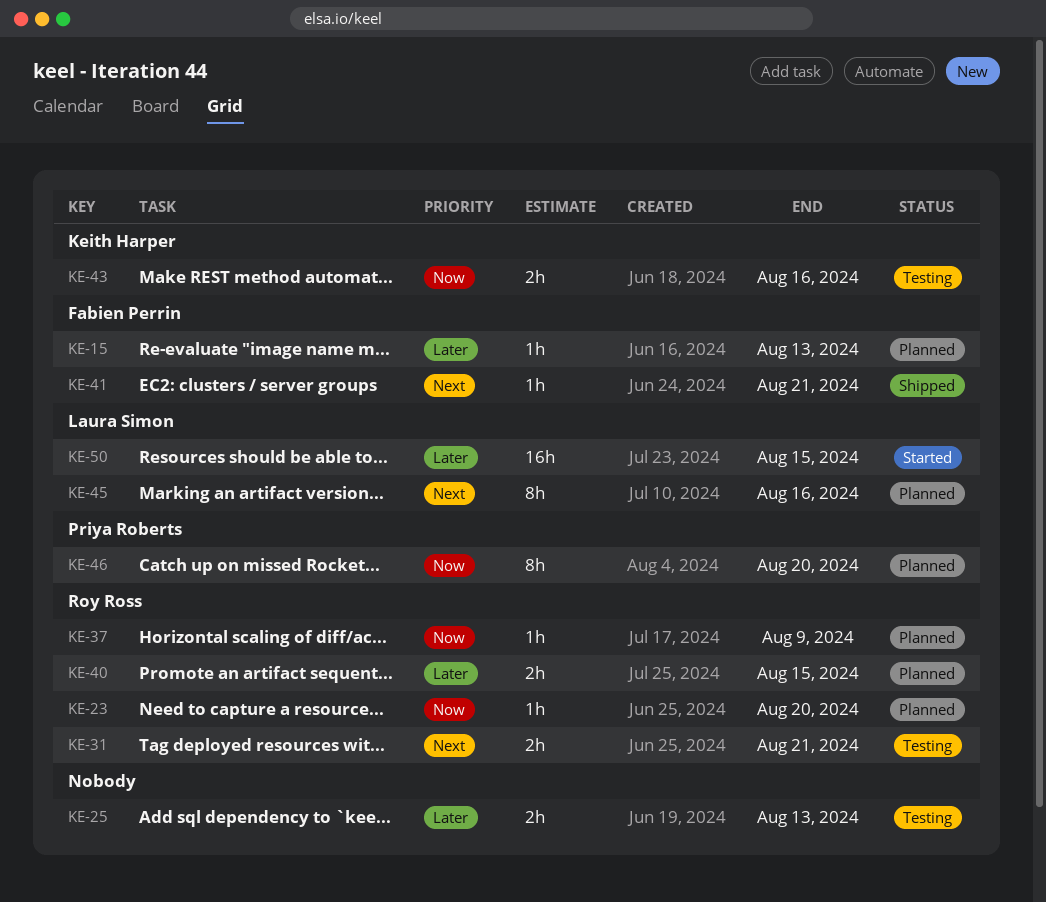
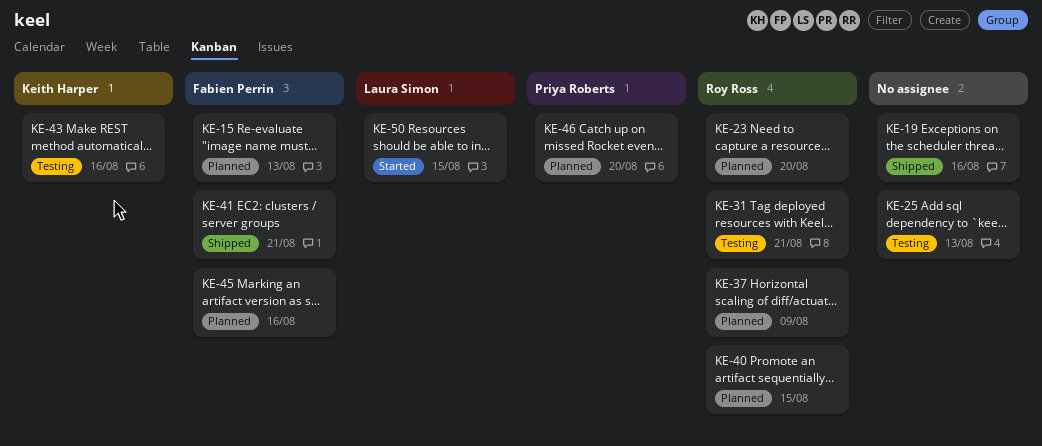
KE-19: none -> present
KE-45, owner: Laura Simon -> Fabien Perrin

